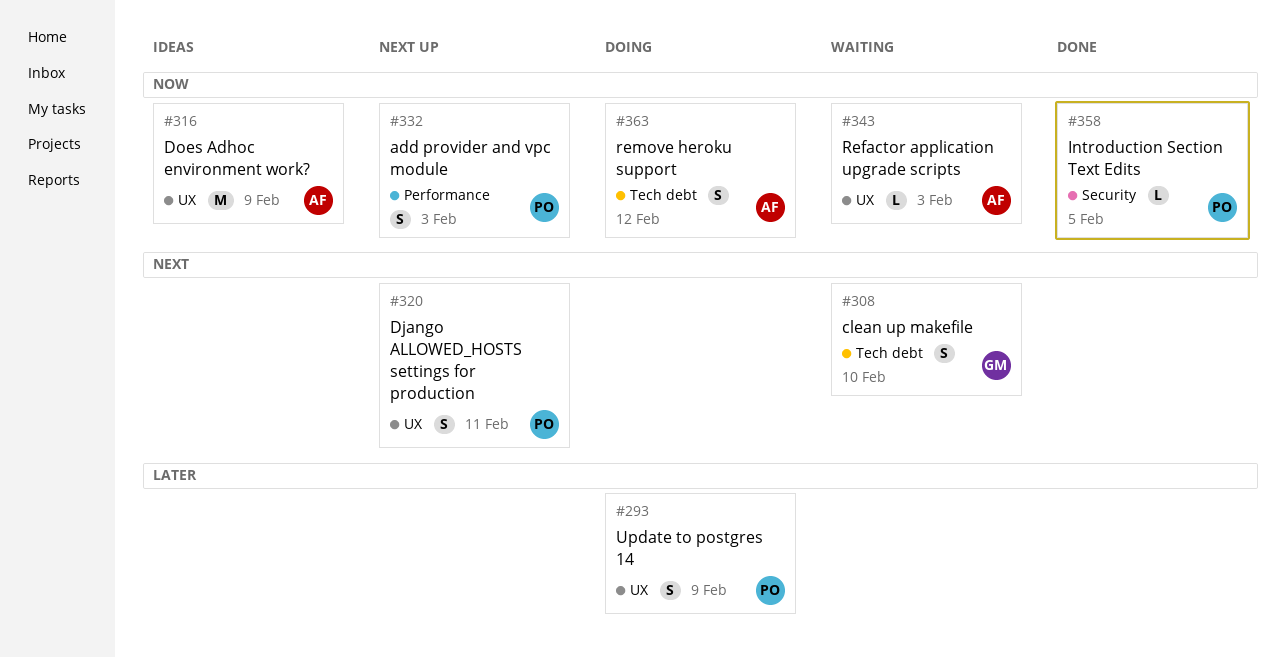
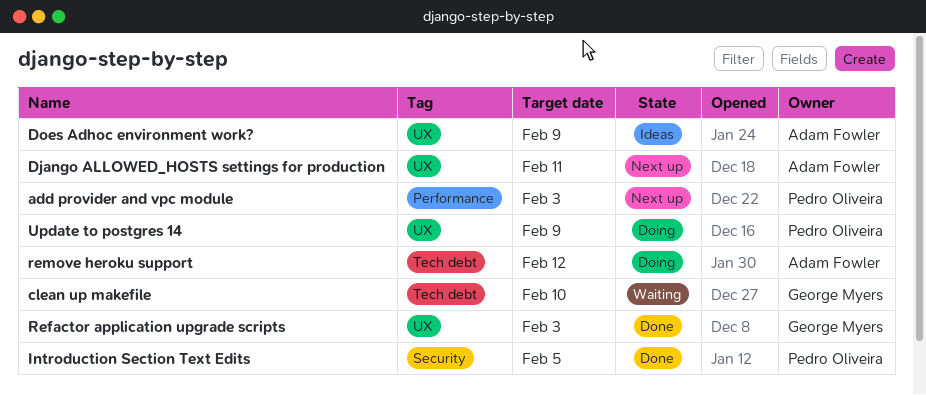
Django ALLOWED_HOSTS settings for production, owner: Pedro Oliveira -> Adam Fowler
Refactor application upgrade scripts, status: Waiting -> Done
Refactor application upgrade scripts, owner: Adam Fowler -> George Myers

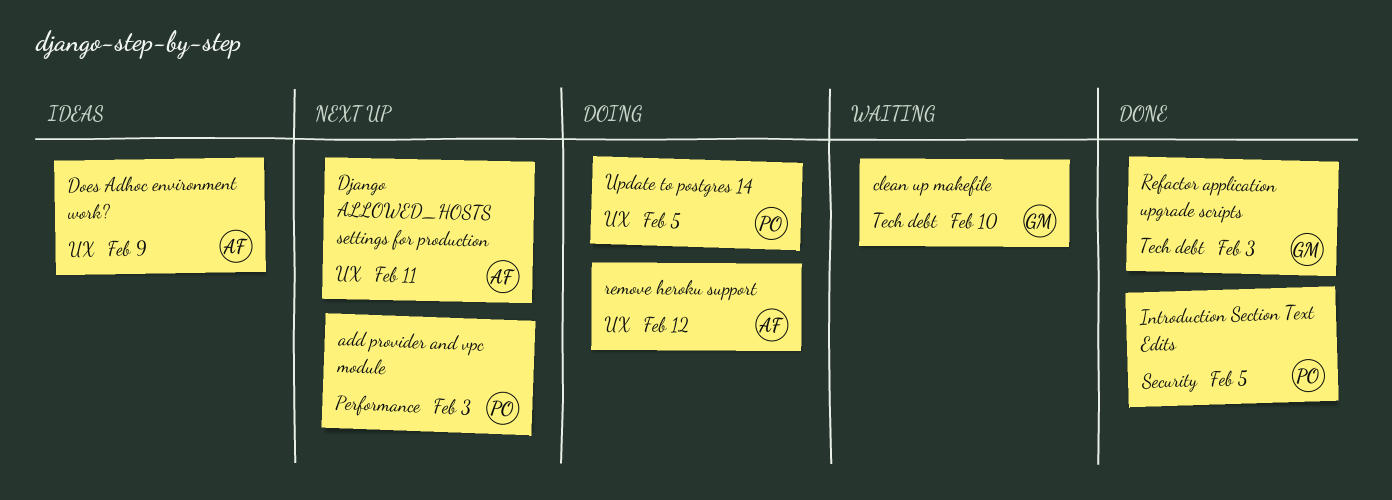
Refactor application upgrade scripts, label: UX -> Tech debt
remove heroku support, label: Tech debt -> UX
Update to postgres 14, due: Feb 9 -> Feb 5

